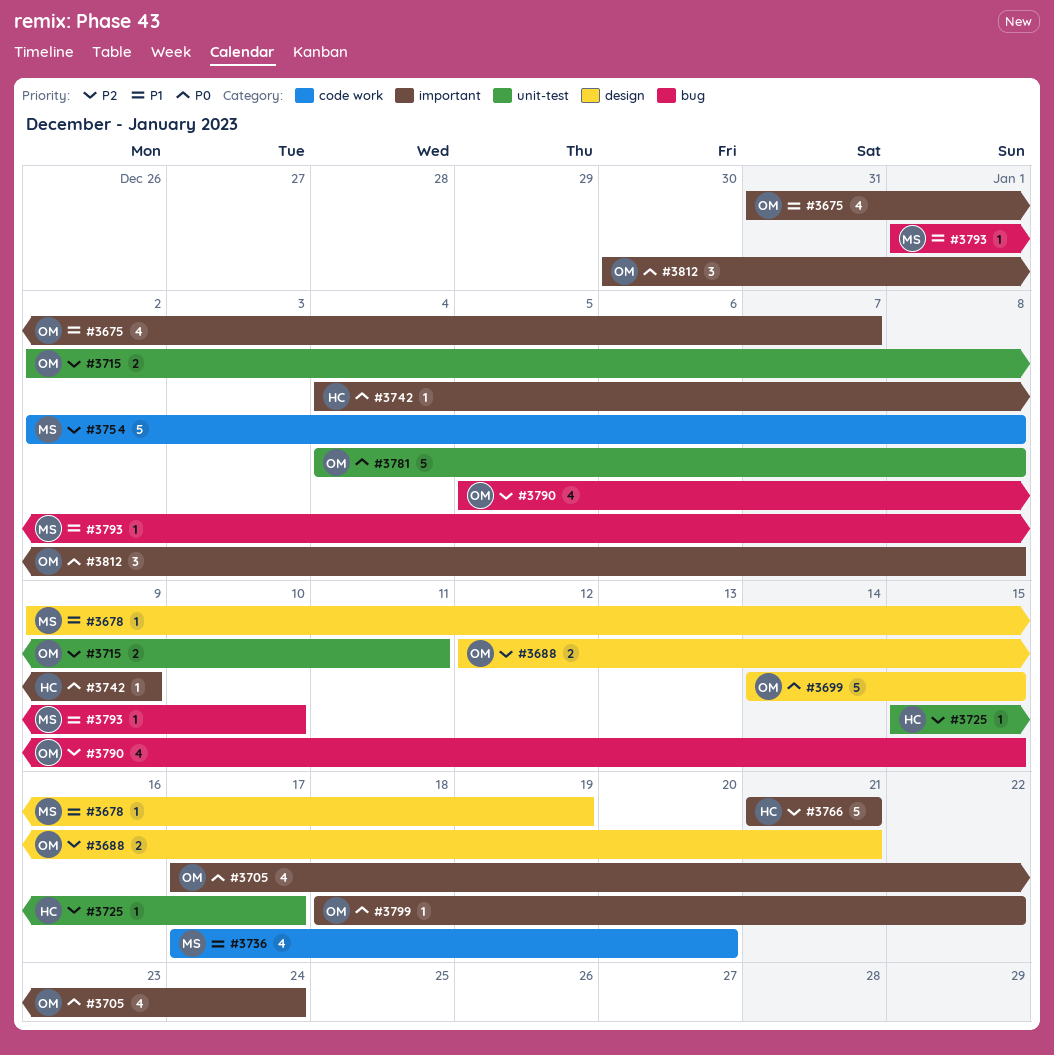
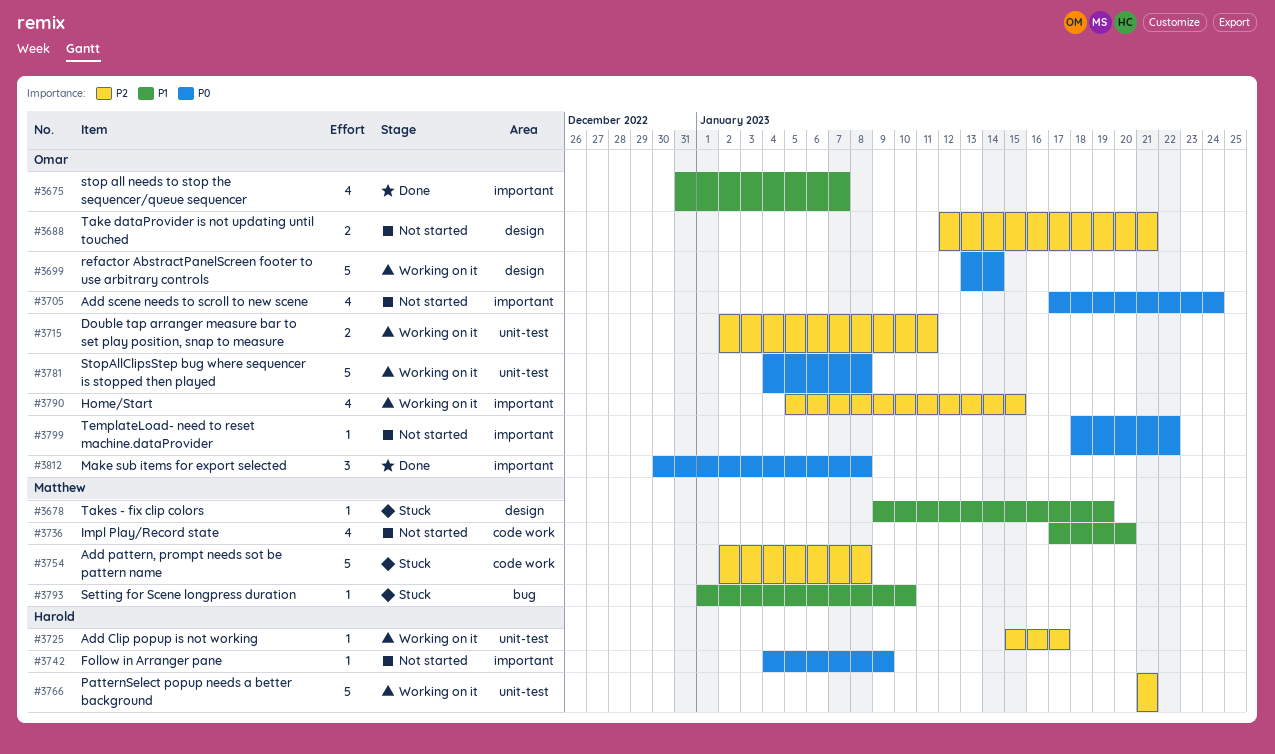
#3699, start: Jan 14 -> Jan 13
#3699, due: Jan 15 -> Jan 14
#3766, label: important -> unit-test
#3790, label: bug -> important

